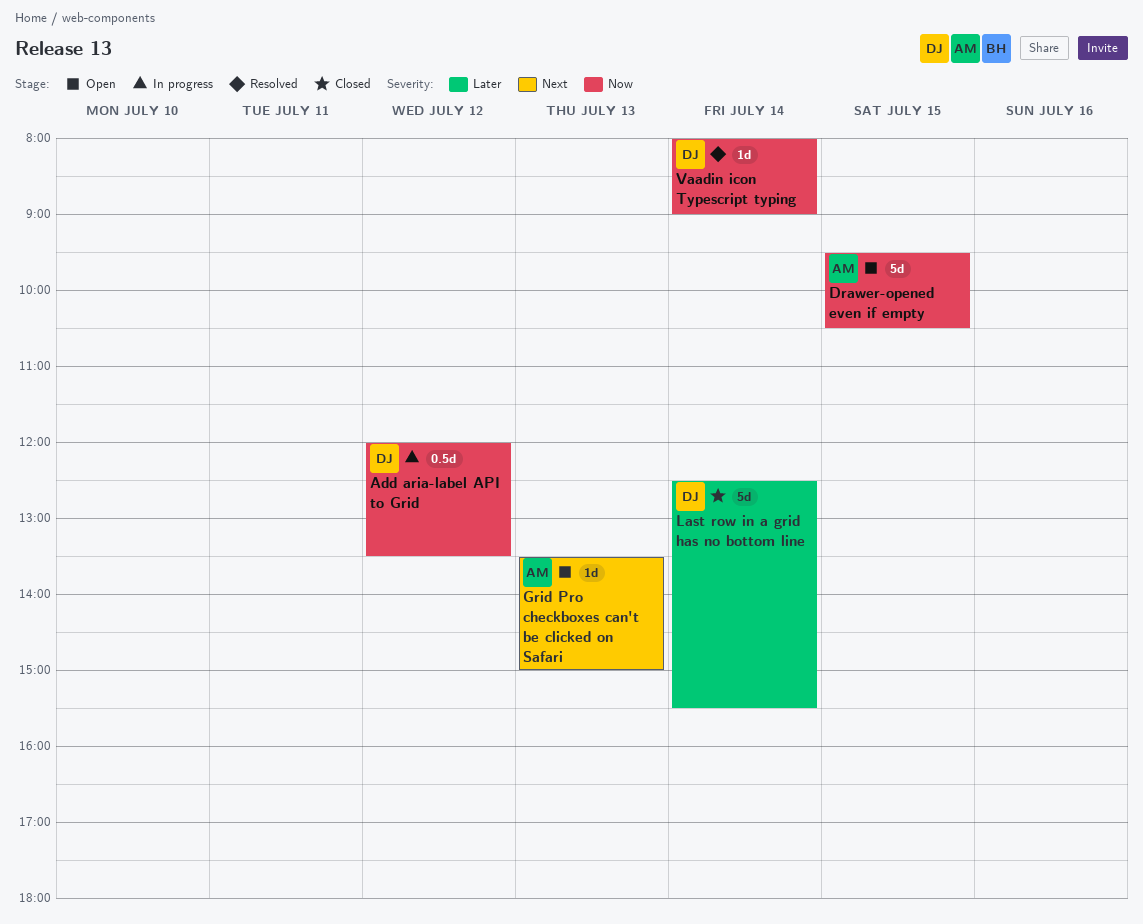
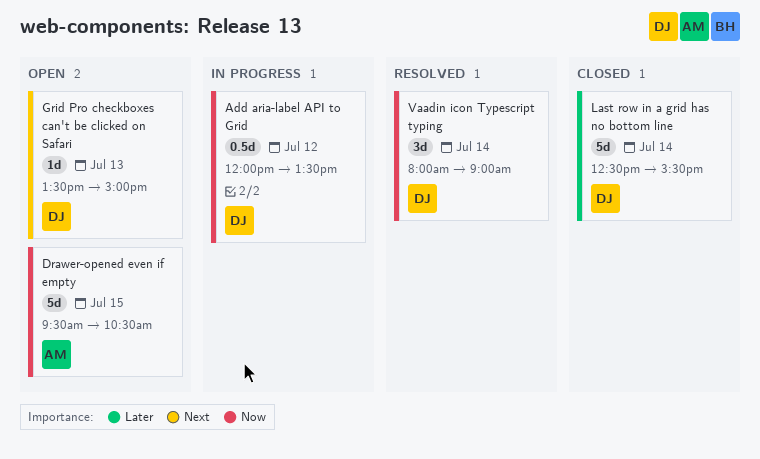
Grid Pro checkboxes can't be clicked on Safari, owner: AM -> DJ
Vaadin icon Typescript typing, estimate: 1d -> 3d

